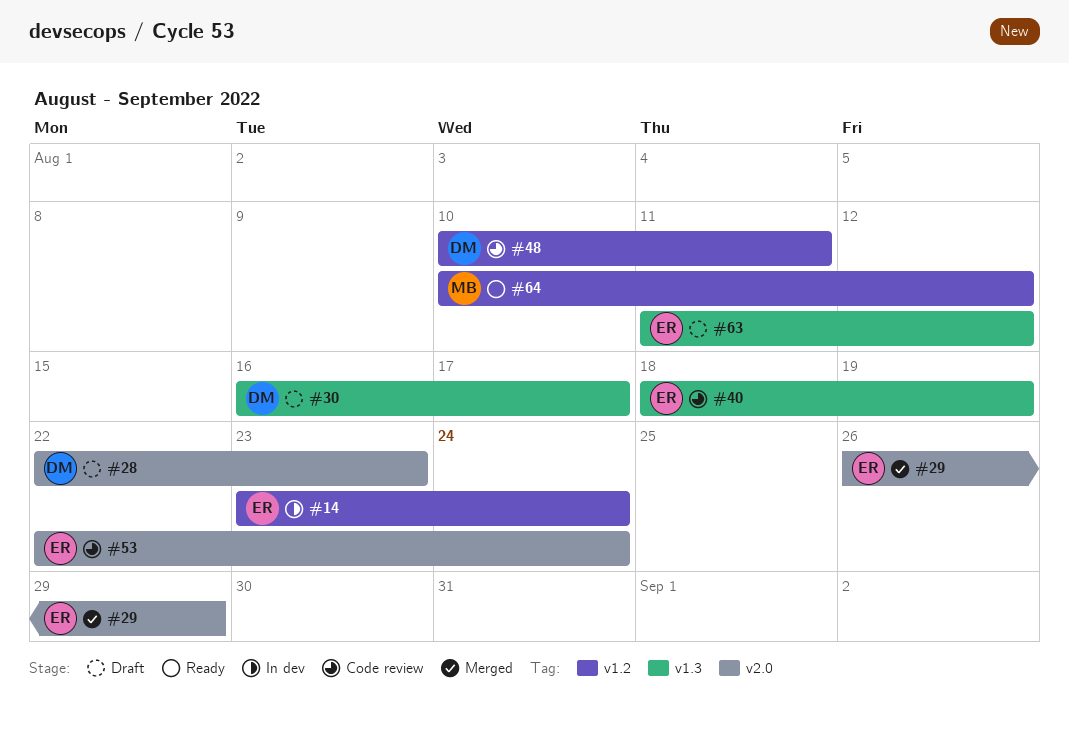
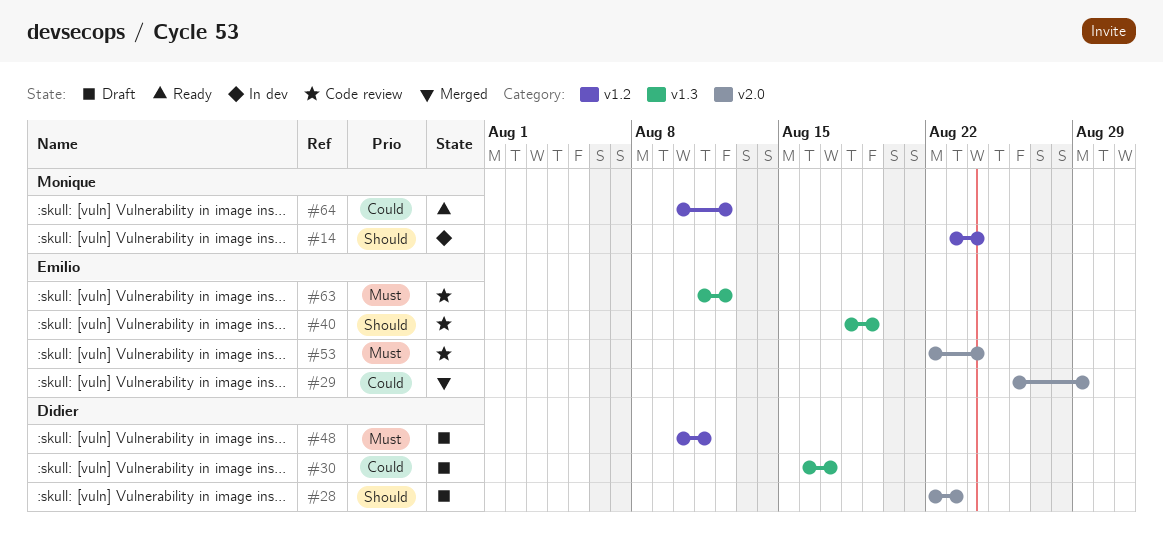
#14, owner: Emilio -> Monique
#48, status: Code review -> Draft
#63, status: Draft -> Code review

